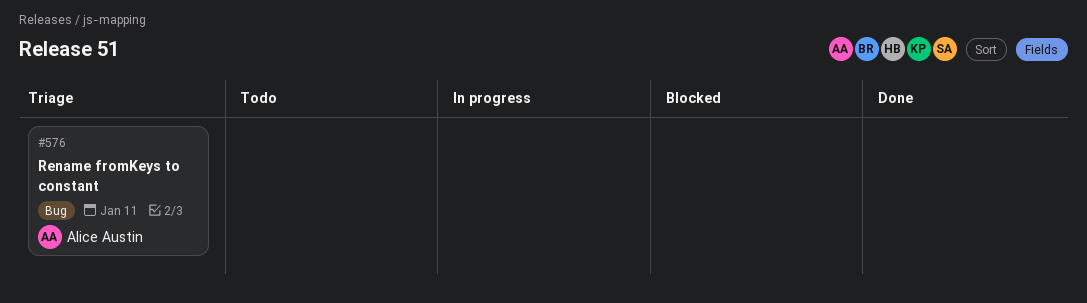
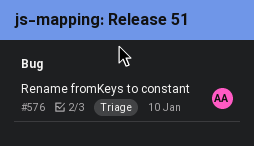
#576, due: Jan 11 -> Jan 10

